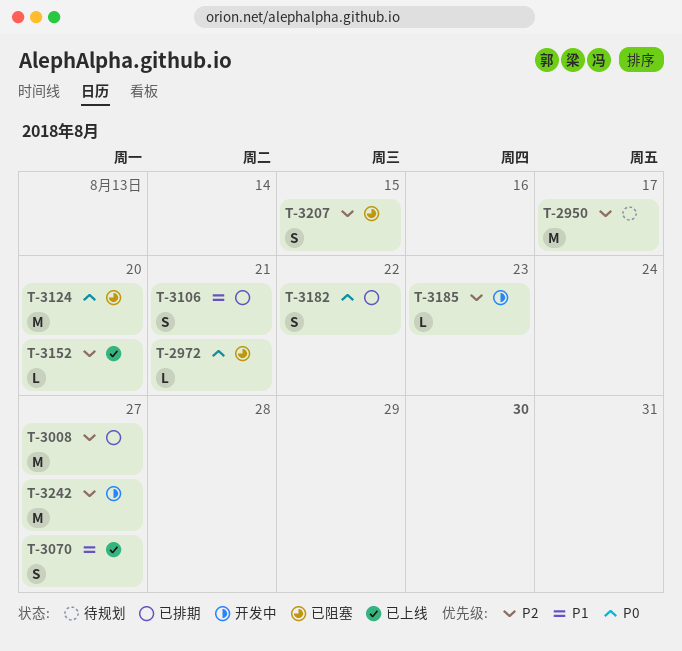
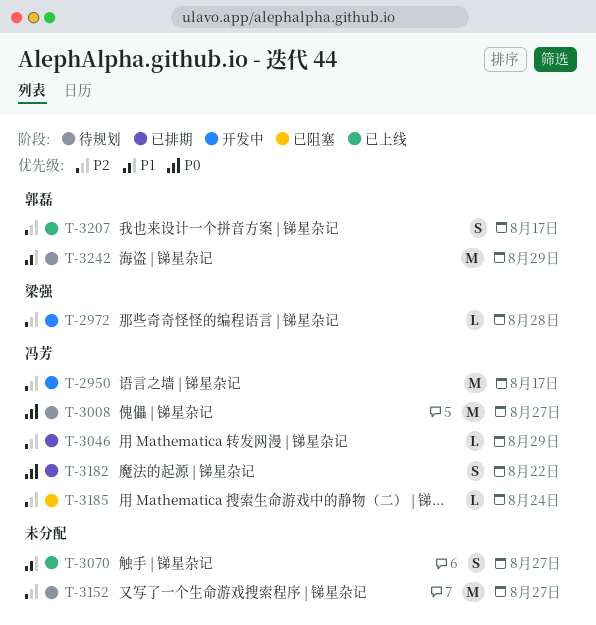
T-2950, status: 待规划 -> 开发中
T-2972, status: 已阻塞 -> 开发中
T-2972, priority: P0 -> P2
T-2972, due: Aug 21 -> Aug 28
T-3008, status: 已排期 -> 待规划
T-3008, priority: P2 -> P0
T-3046: none -> present
T-3106: present -> none
T-3124: present -> none
T-3152, status: 已上线 -> 待规划
T-3152, estimate: L -> M
T-3152, due: Aug 20 -> Aug 27
T-3185, status: 开发中 -> 已阻塞
T-3185, due: Aug 23 -> Aug 24
T-3207, status: 已阻塞 -> 已上线
T-3207, due: Aug 15 -> Aug 17
T-3242, status: 开发中 -> 待规划
T-3242, priority: P2 -> P1
T-3242, due: Aug 27 -> Aug 29

